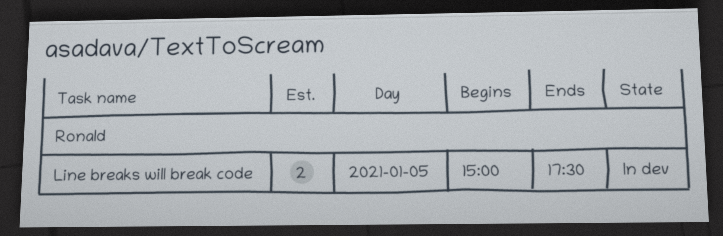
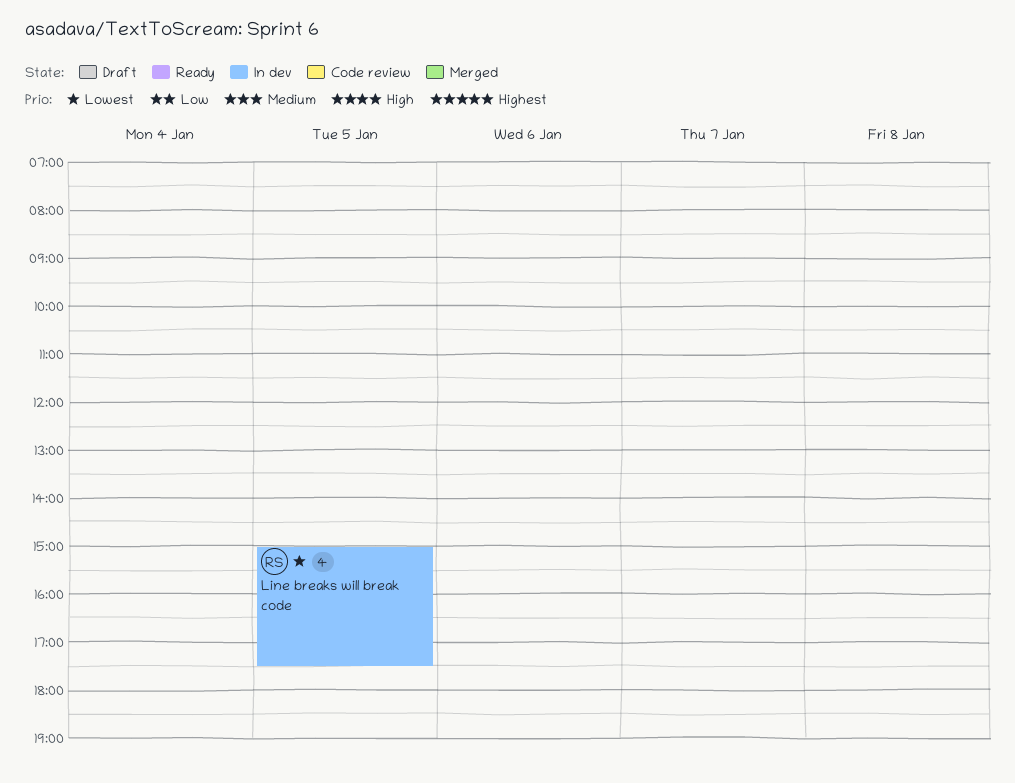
Line breaks will break code, estimate: 2 -> 4

